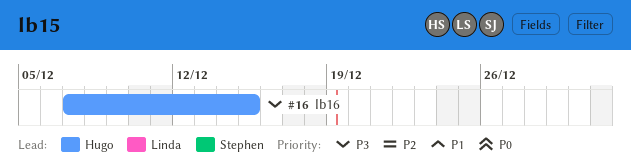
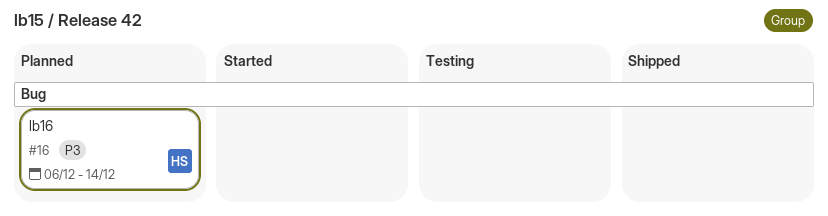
#16, start: Dec 7 -> Dec 6
#16, due: Dec 15 -> Dec 14

